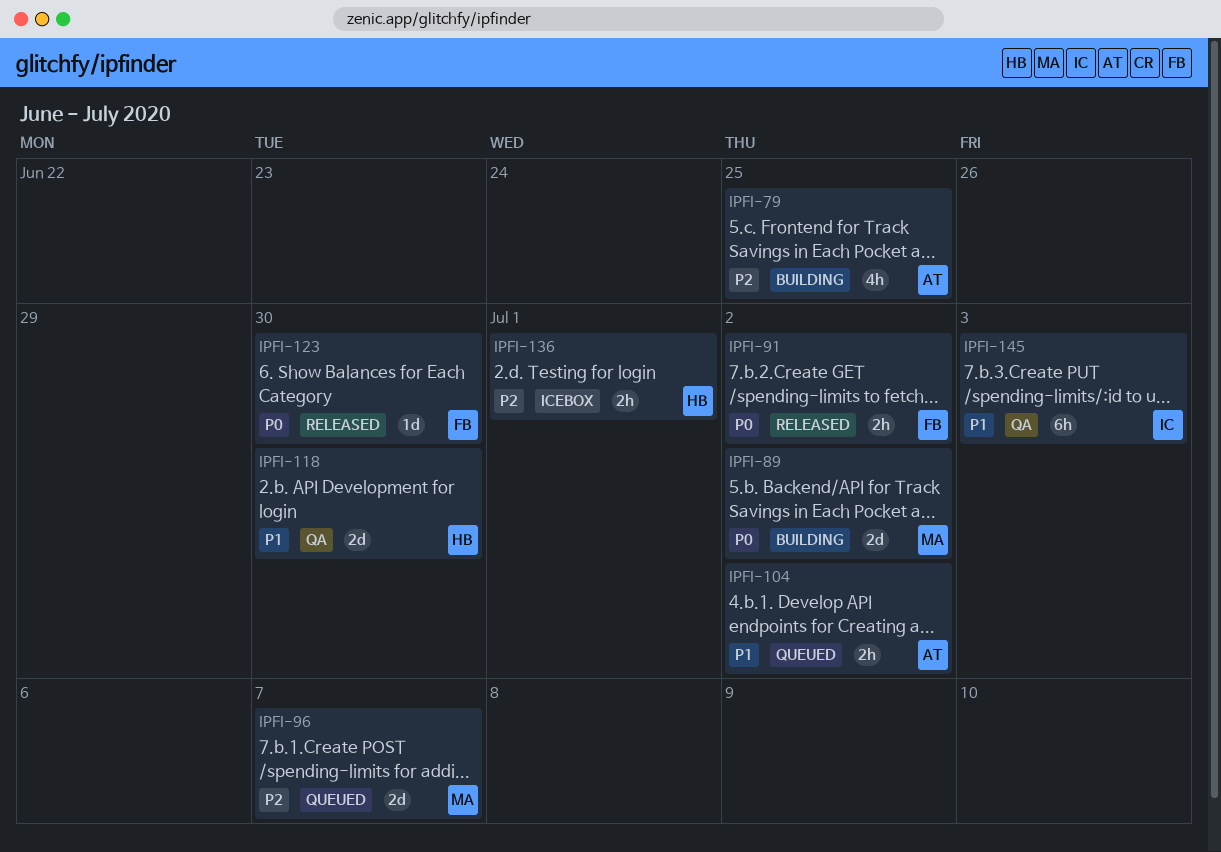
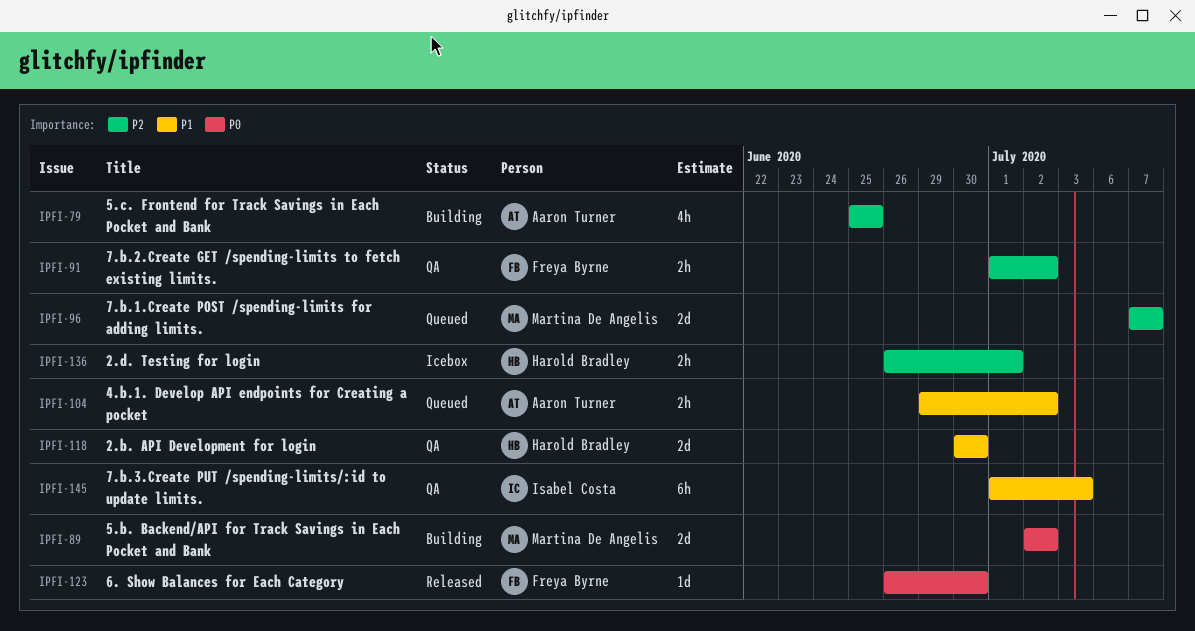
IPFI-91, status: Released -> QA
IPFI-91, priority: P0 -> P2

